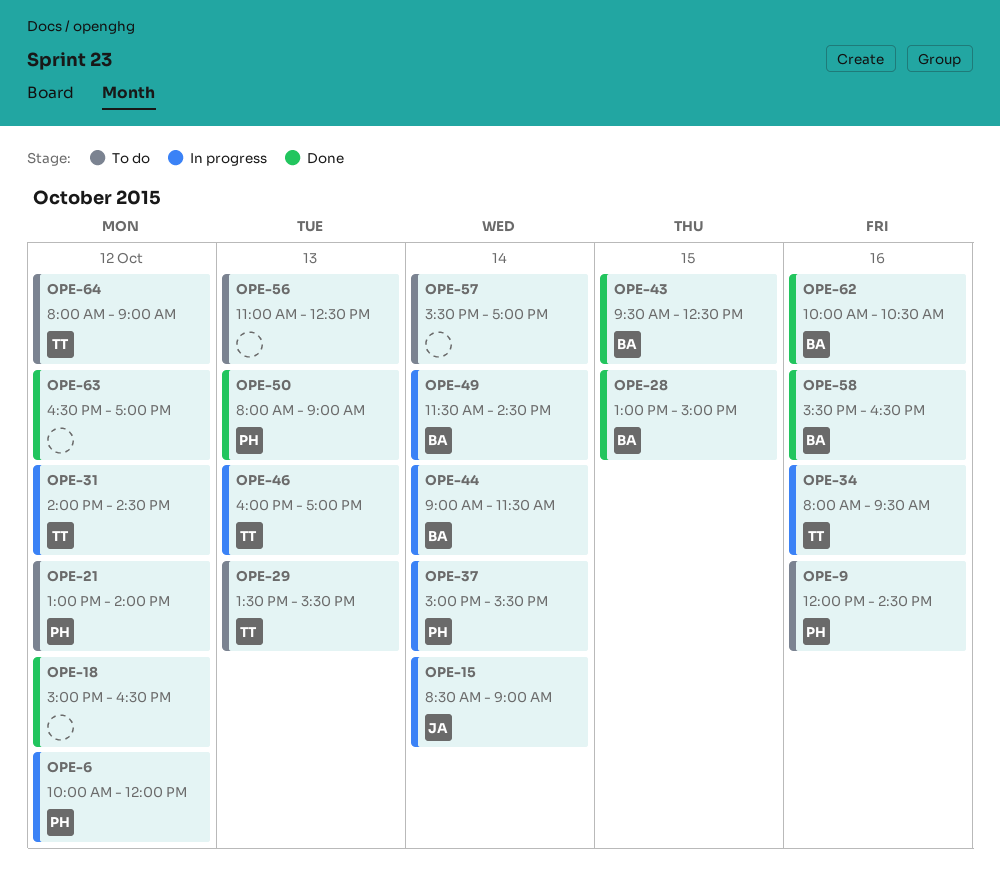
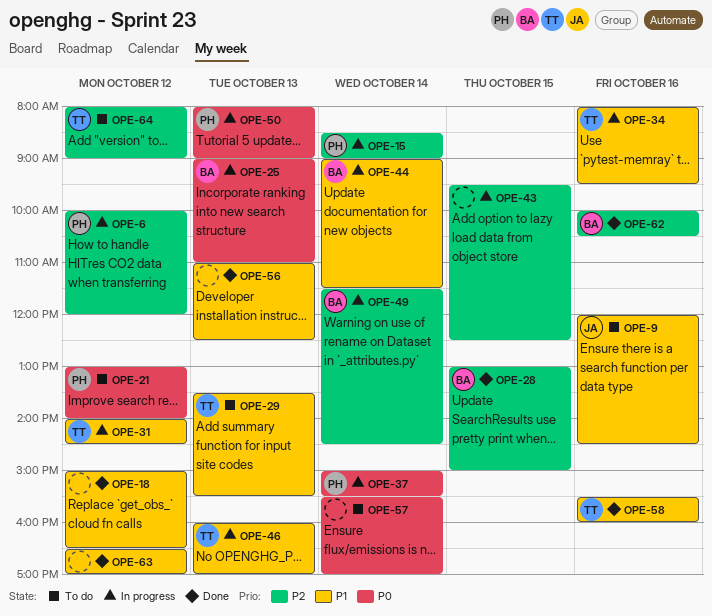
OPE-9, owner: PH -> JA
OPE-15, owner: JA -> PH
OPE-25: none -> present
OPE-43, status: Done -> In progress
OPE-43, owner: BA -> none
OPE-50, status: Done -> In progress
OPE-56, status: To do -> Done
OPE-58, owner: BA -> TT
OPE-58, ends: 16:30 -> 16:00

